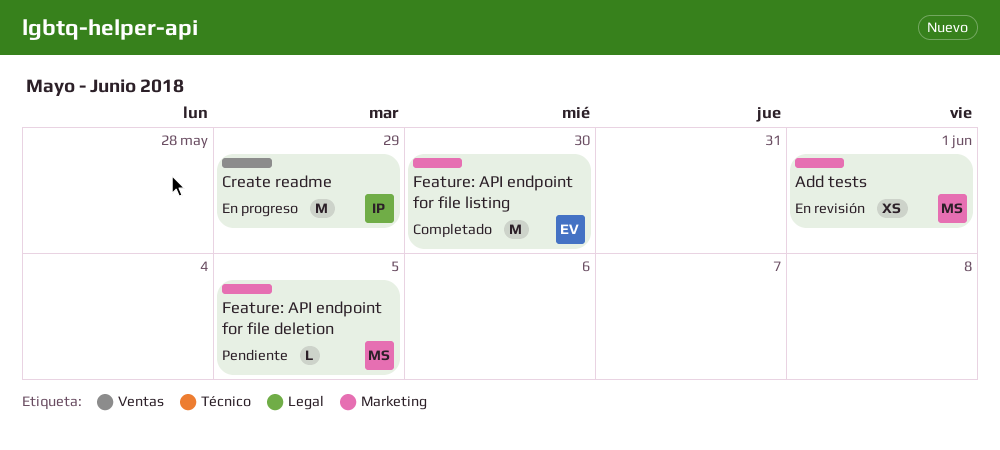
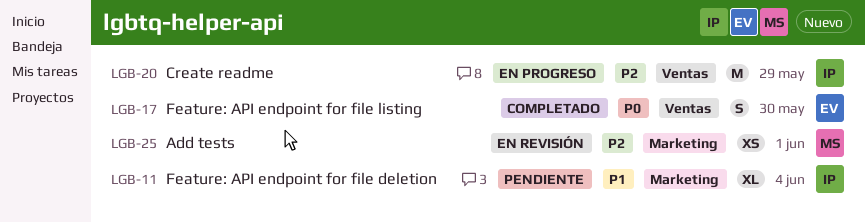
Feature: API endpoint for file deletion, owner: MS -> IP
Feature: API endpoint for file deletion, estimate: L -> XL
Feature: API endpoint for file deletion, due: Jun 5 -> Jun 4
Feature: API endpoint for file listing, label: Marketing -> Ventas
Feature: API endpoint for file listing, estimate: M -> S

